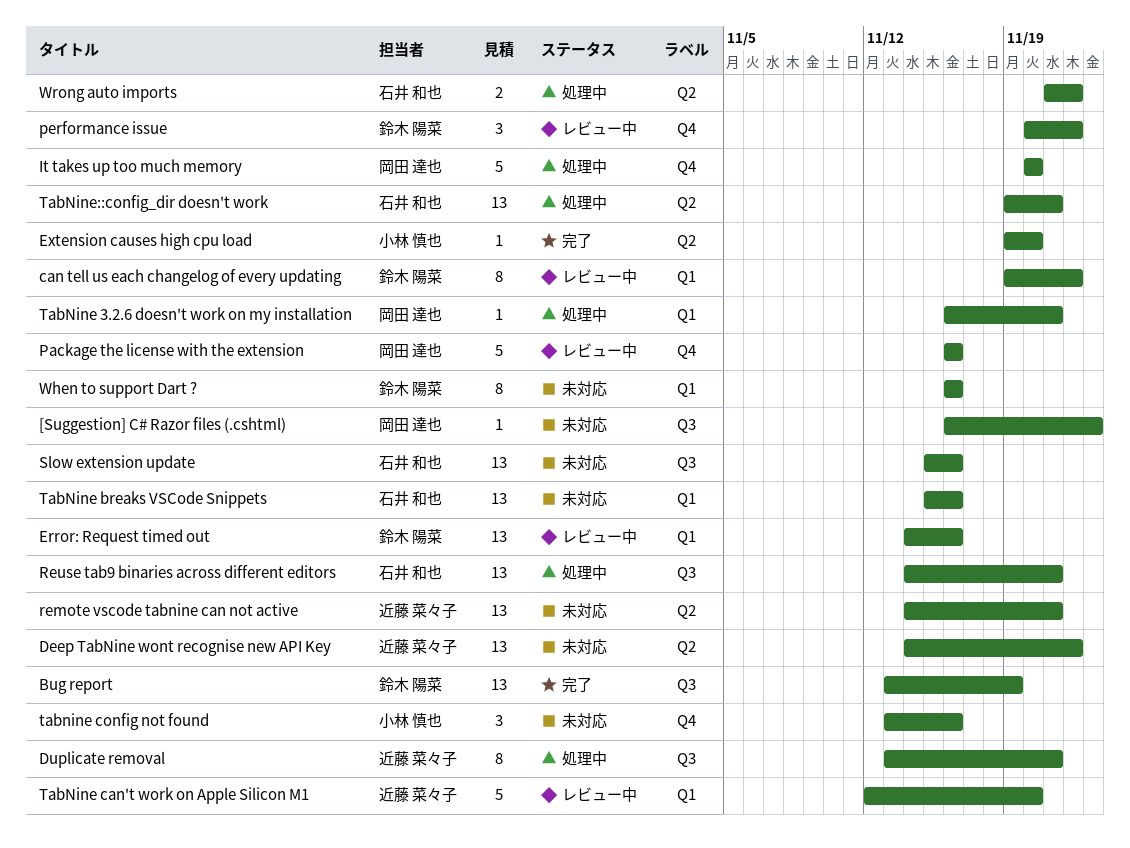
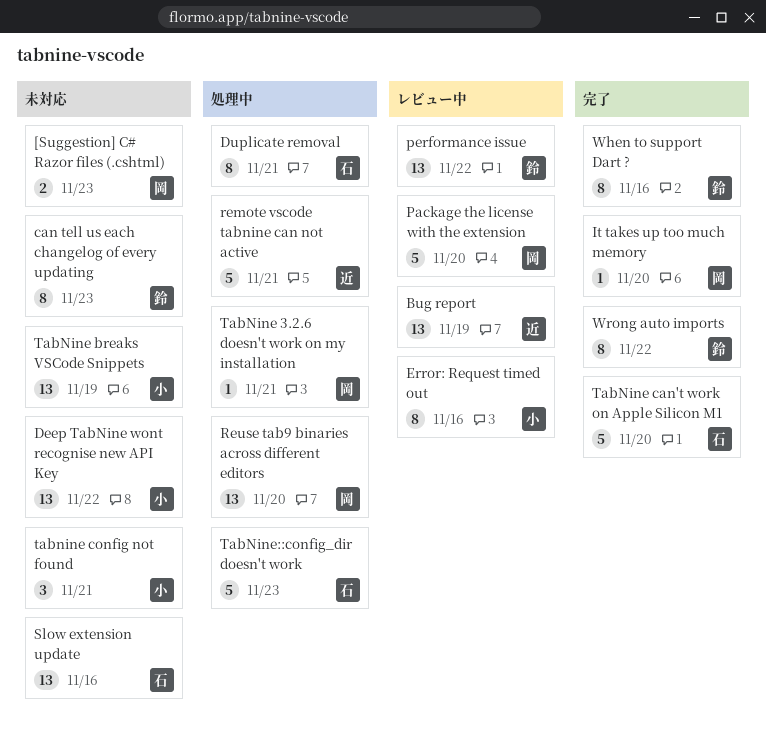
[Suggestion] C# Razor files (.cshtml), estimate: 1 -> 2
Bug report, status: 完了 -> レビュー中
Bug report, owner: 鈴木 陽菜 -> 近藤 菜々子
can tell us each changelog of every updating, status: レビュー中 -> 未対応
can tell us each changelog of every updating, due: Nov 22 -> Nov 23
Deep TabNine wont recognise new API Key, owner: 近藤 菜々子 -> 小林 慎也
Duplicate removal, owner: 近藤 菜々子 -> 石井 和也
Error: Request timed out, owner: 鈴木 陽菜 -> 小林 慎也
Error: Request timed out, estimate: 13 -> 8
Extension causes high cpu load: present -> none
It takes up too much memory, status: 処理中 -> 完了
It takes up too much memory, estimate: 5 -> 1
Package the license with the extension, due: Nov 16 -> Nov 20
performance issue, estimate: 3 -> 13
remote vscode tabnine can not active, status: 未対応 -> 処理中
remote vscode tabnine can not active, estimate: 13 -> 5
Reuse tab9 binaries across different editors, owner: 石井 和也 -> 岡田 達也
Reuse tab9 binaries across different editors, due: Nov 21 -> Nov 20
TabNine breaks VSCode Snippets, owner: 石井 和也 -> 小林 慎也
TabNine breaks VSCode Snippets, due: Nov 16 -> Nov 19
TabNine can't work on Apple Silicon M1, status: レビュー中 -> 完了
TabNine can't work on Apple Silicon M1, owner: 近藤 菜々子 -> 石井 和也
tabnine config not found, due: Nov 16 -> Nov 21
TabNine::config_dir doesn't work, estimate: 13 -> 5
TabNine::config_dir doesn't work, due: Nov 21 -> Nov 23
When to support Dart ?, status: 未対応 -> 完了
Wrong auto imports, status: 処理中 -> 完了
Wrong auto imports, owner: 石井 和也 -> 鈴木 陽菜
Wrong auto imports, estimate: 2 -> 8

